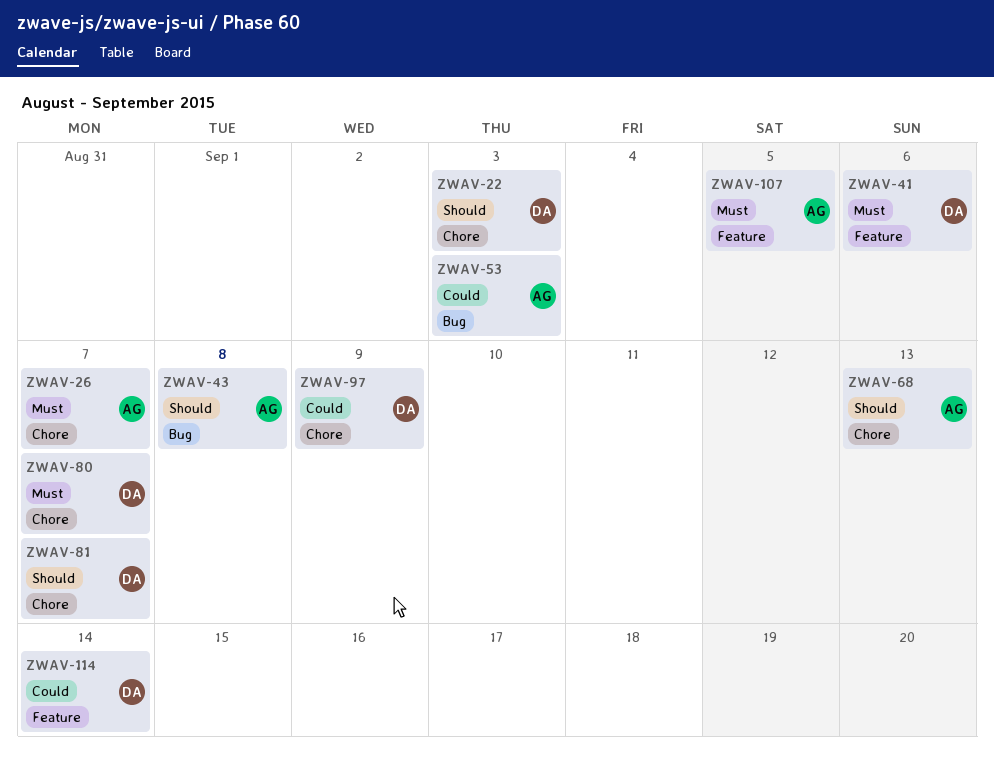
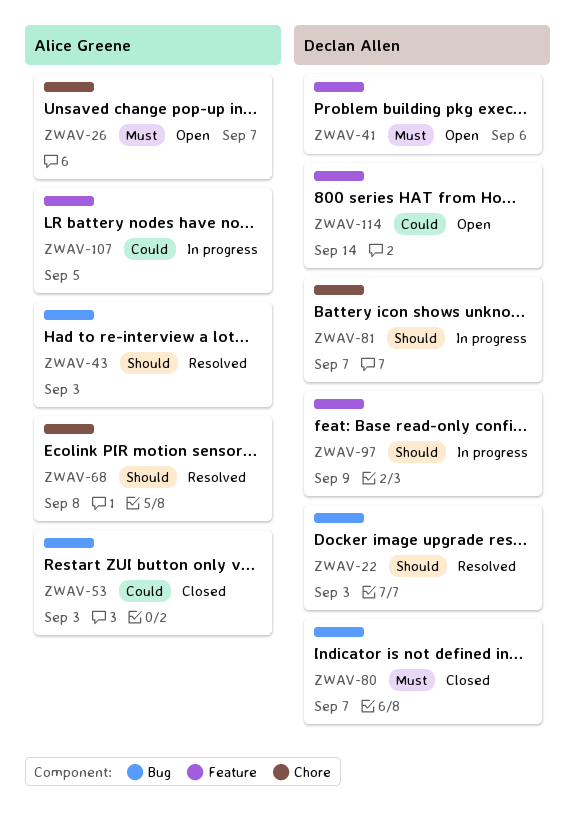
ZWAV-22, label: Chore -> Bug
ZWAV-43, due: Sep 8 -> Sep 3
ZWAV-68, due: Sep 13 -> Sep 8
ZWAV-80, label: Chore -> Bug
ZWAV-97, priority: Could -> Should
ZWAV-97, label: Chore -> Feature
ZWAV-107, priority: Must -> Could

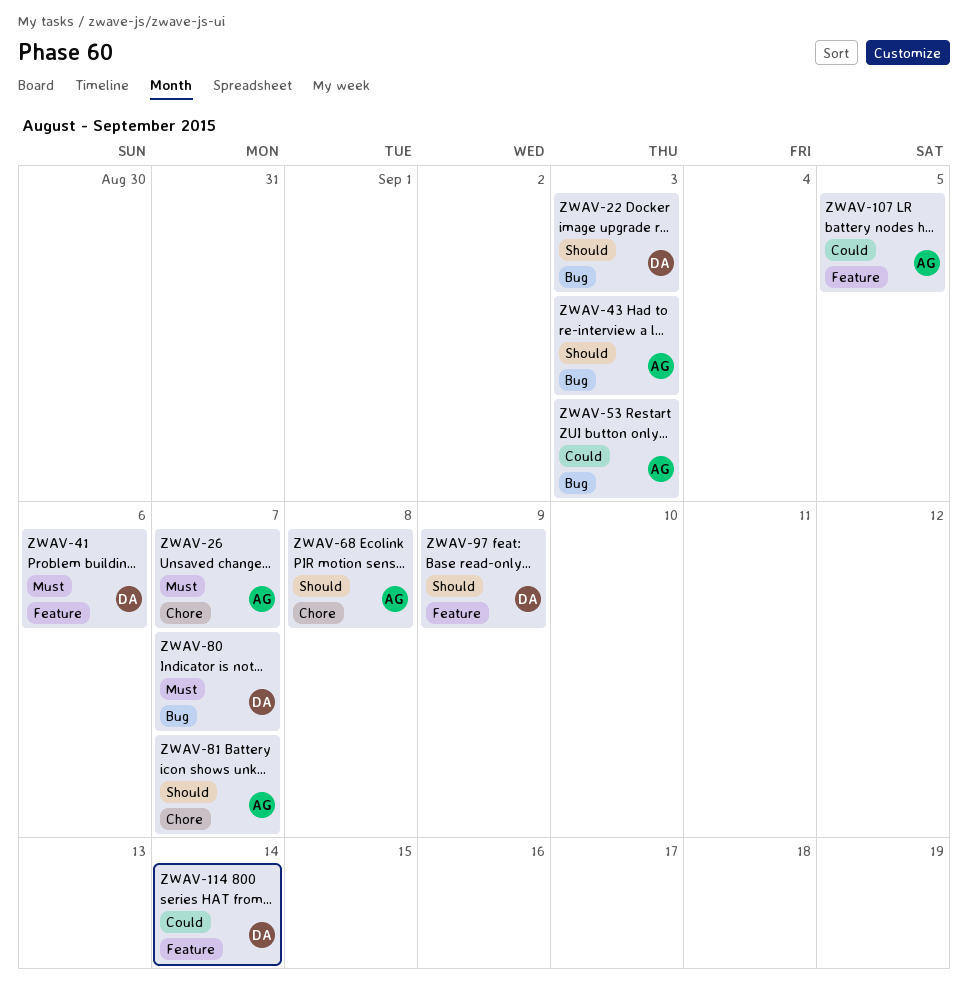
ZWAV-81, owner: Declan Allen -> Alice Greene

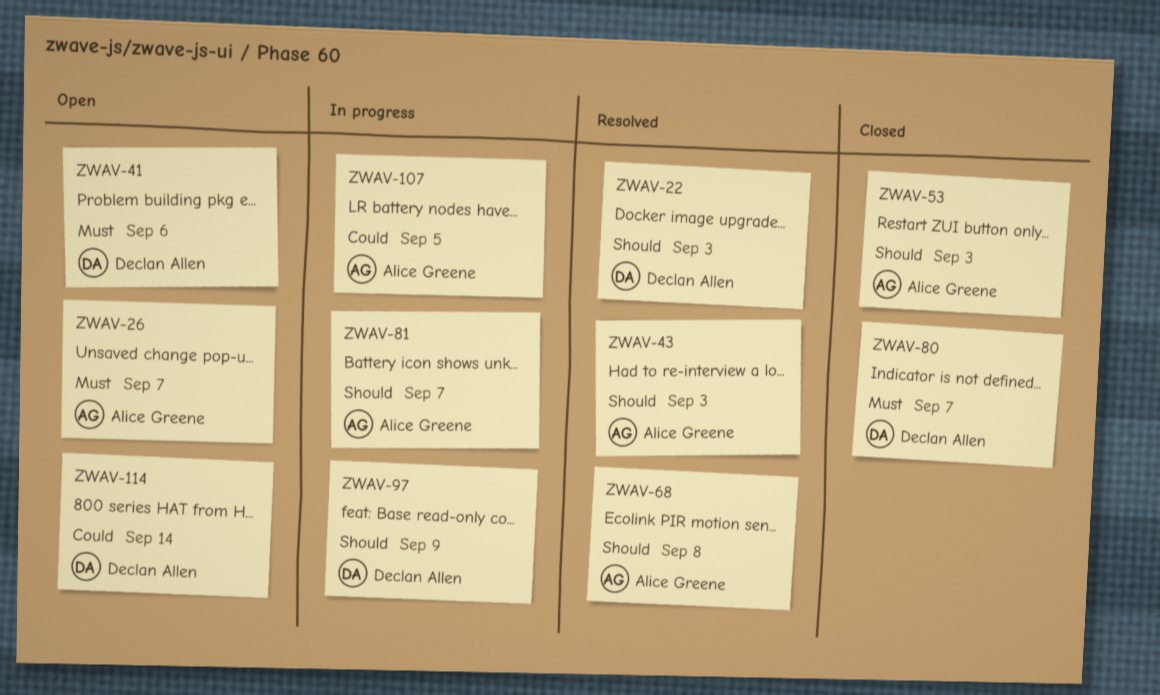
ZWAV-53, priority: Could -> Should

